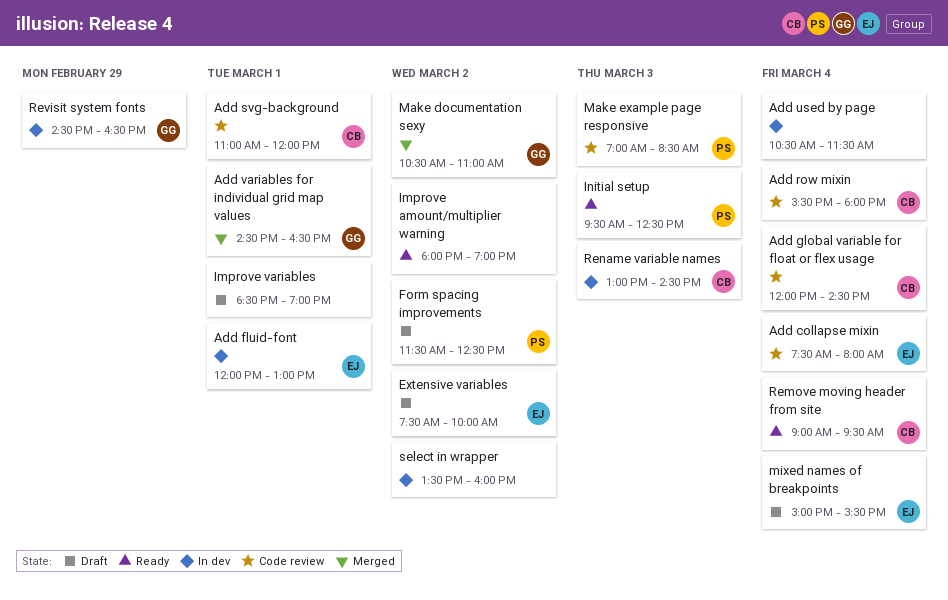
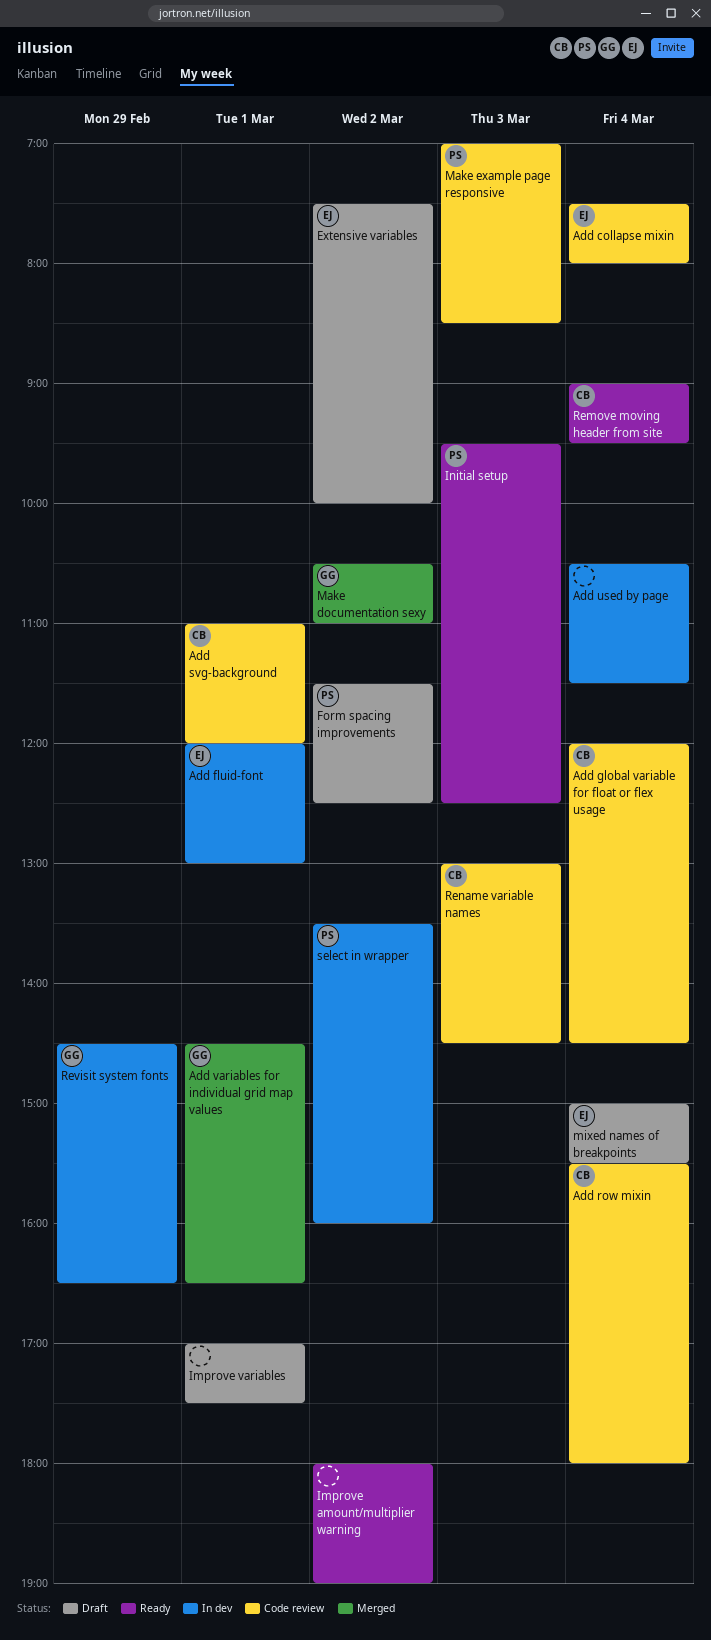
Improve variables, begins: 18:30 -> 17:00
Improve variables, ends: 19:00 -> 17:30
Rename variable names, status: In dev -> Code review
select in wrapper, owner: none -> PS

